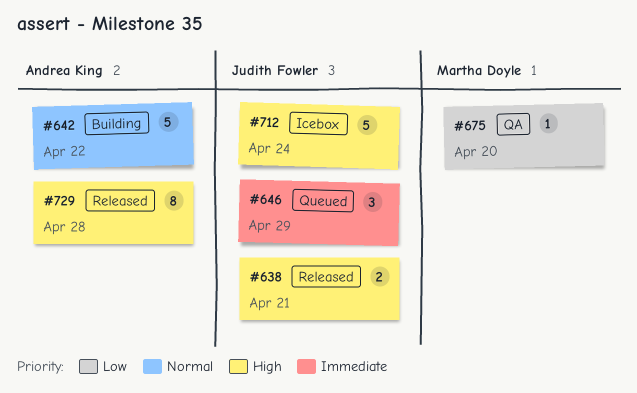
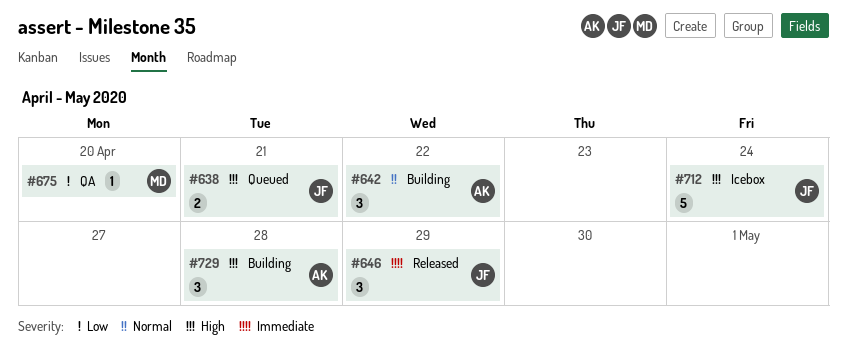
#638, status: Released -> Queued
#642, estimate: 5 -> 3
#646, status: Queued -> Released
#729, status: Released -> Building
#729, estimate: 8 -> 3

